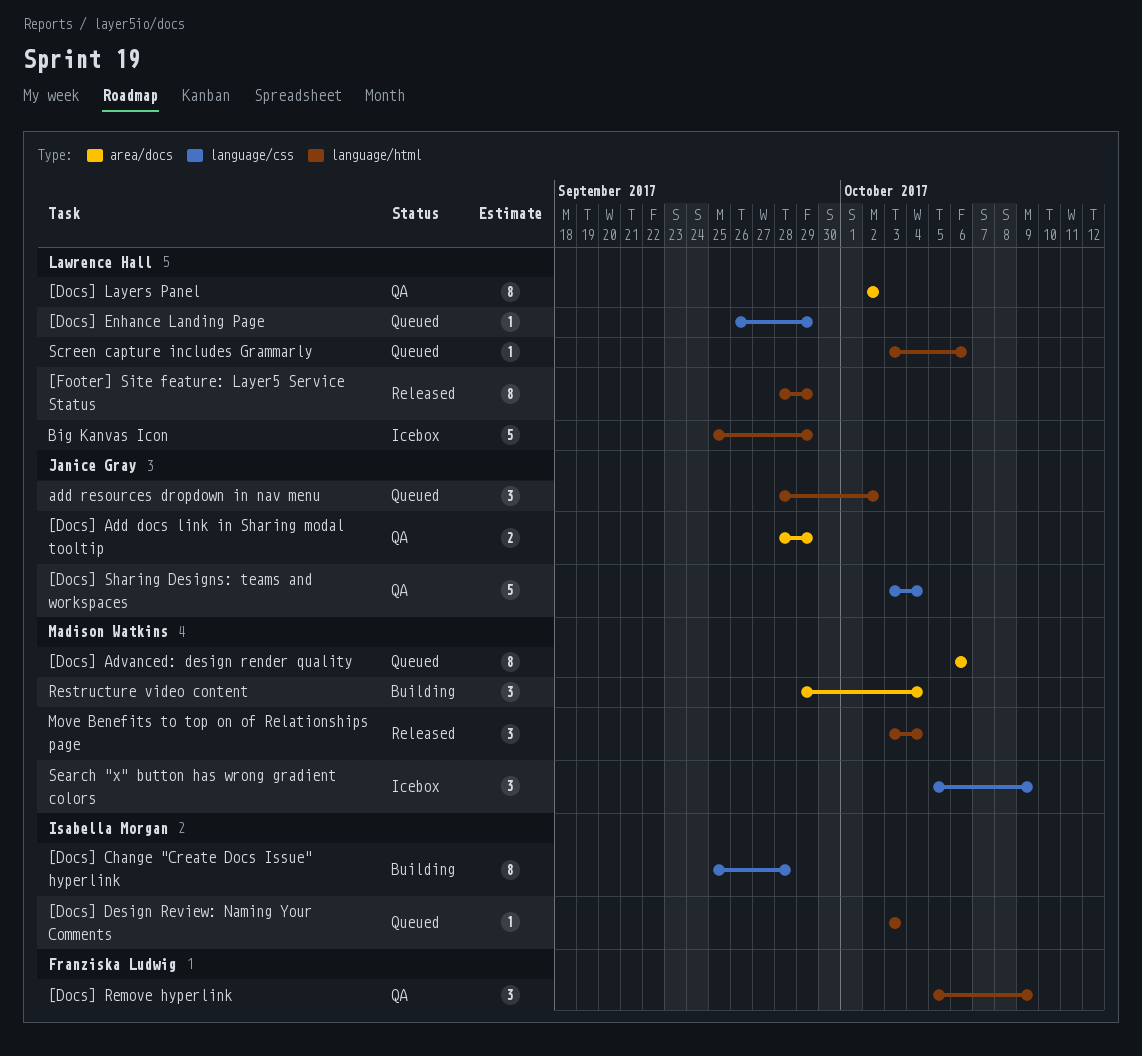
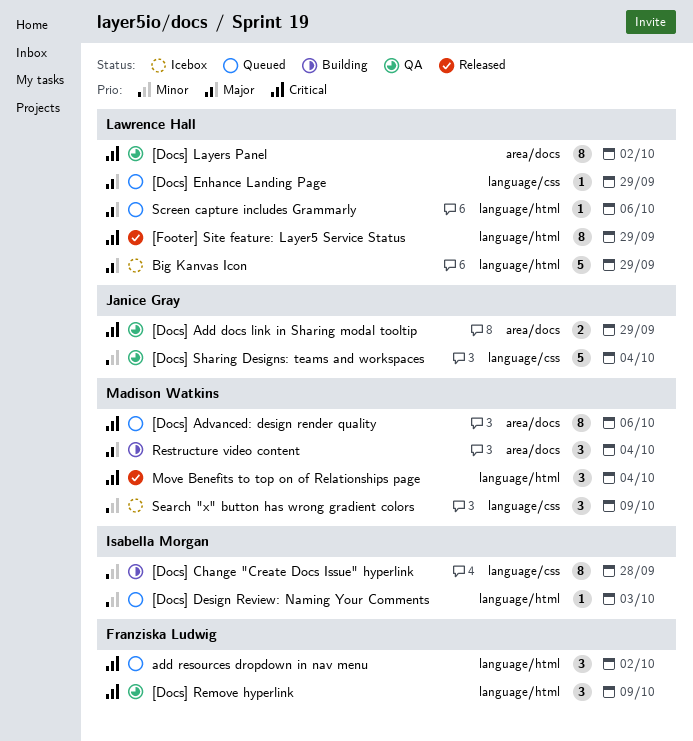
add resources dropdown in nav menu, owner: Janice Gray -> Franziska Ludwig

